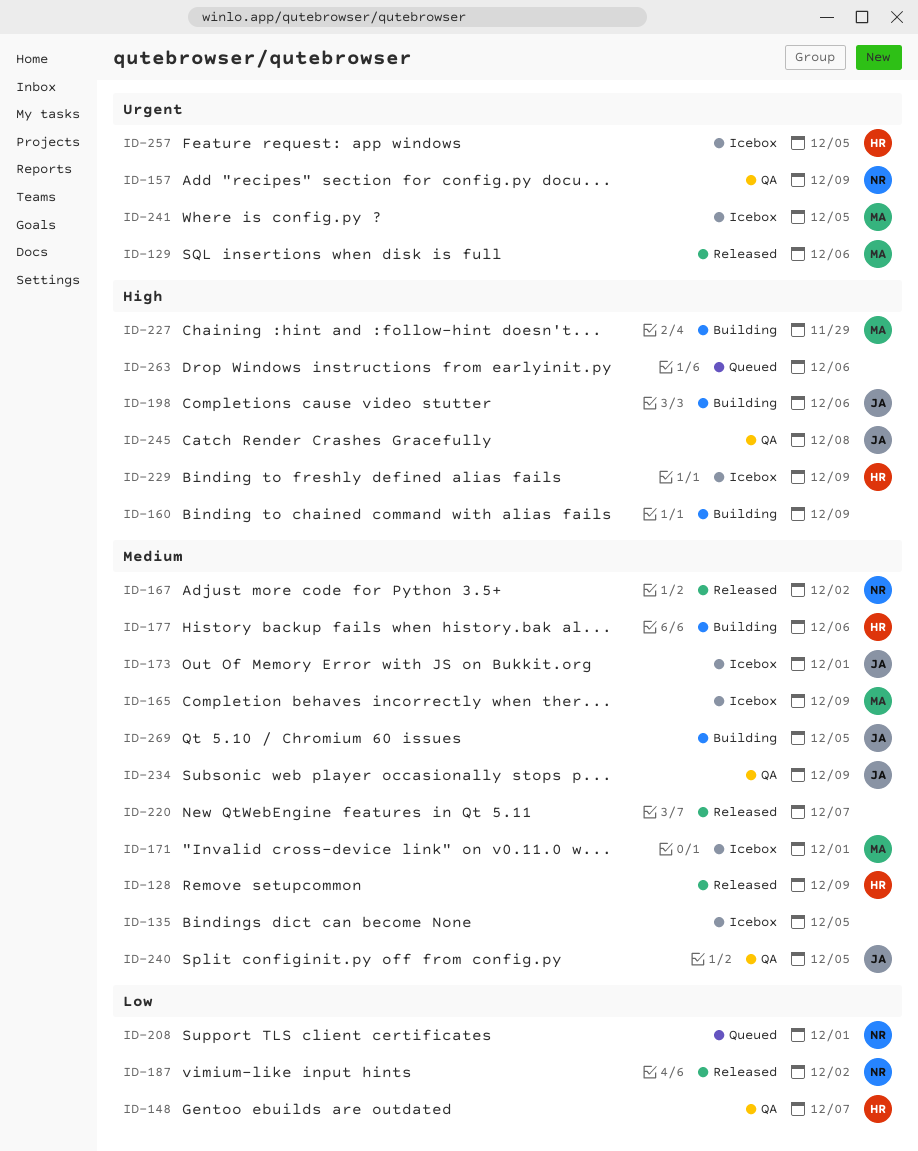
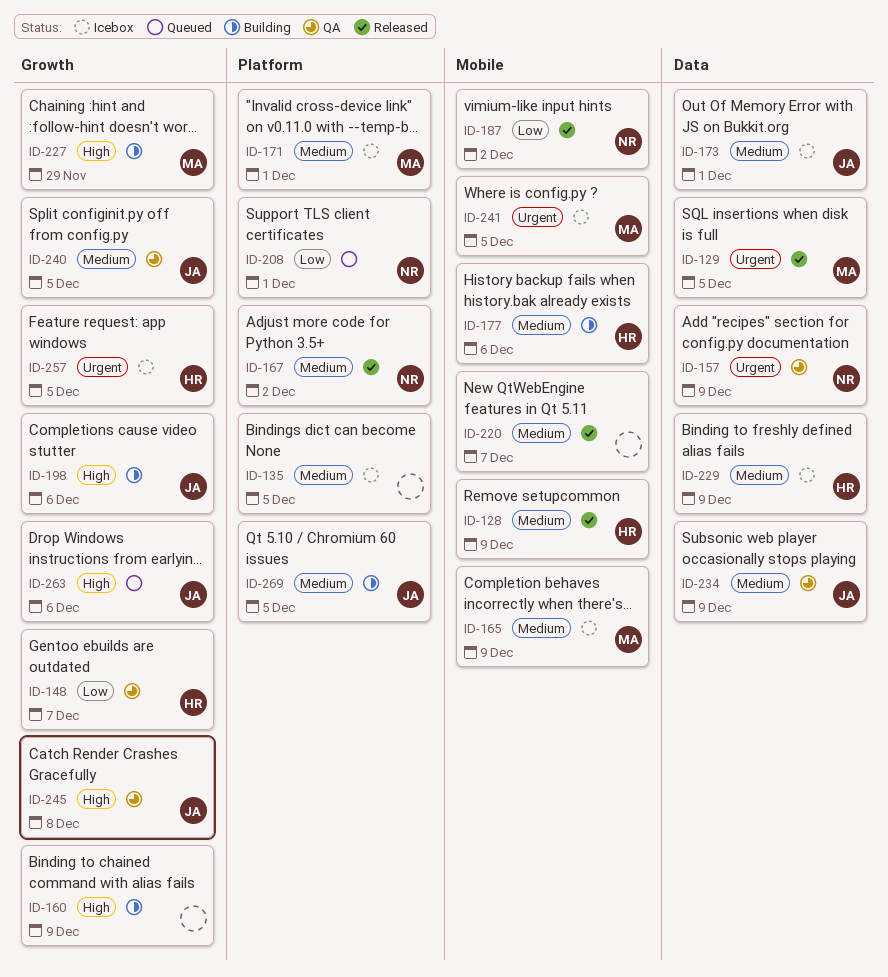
ID-129, due: Dec 6 -> Dec 5
ID-229, priority: High -> Medium
ID-263, owner: none -> JA

